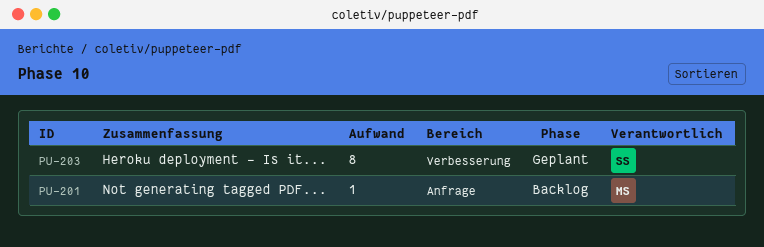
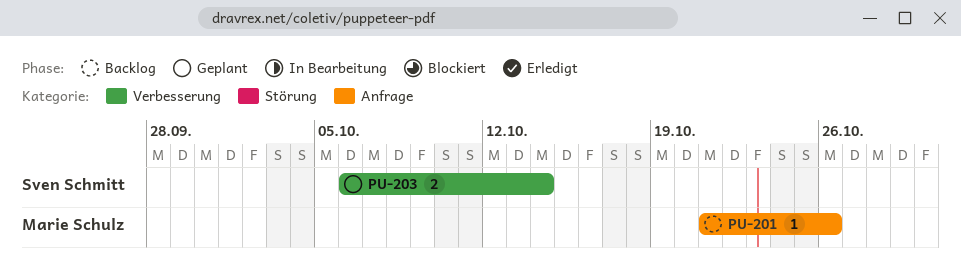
PU-203, estimate: 8 -> 2

